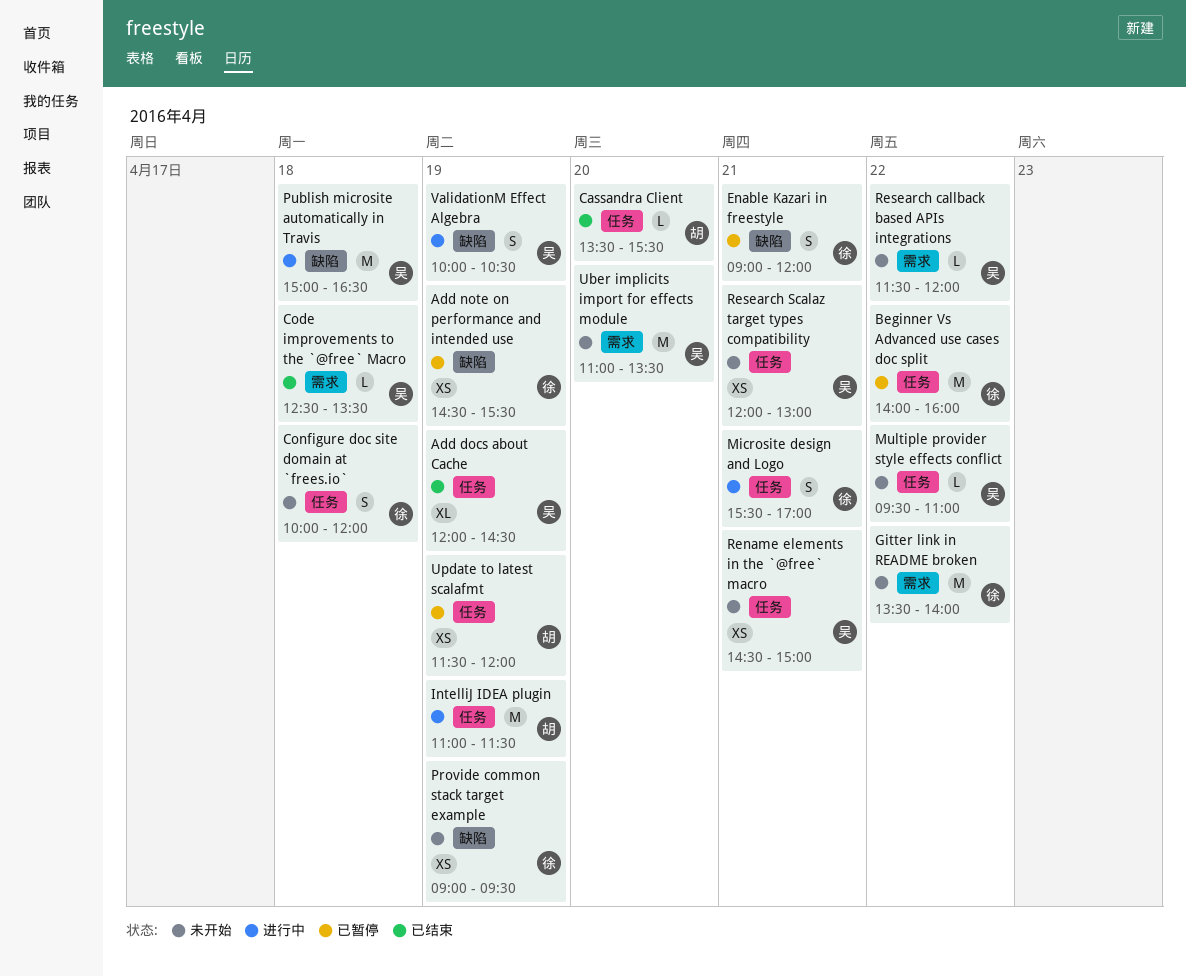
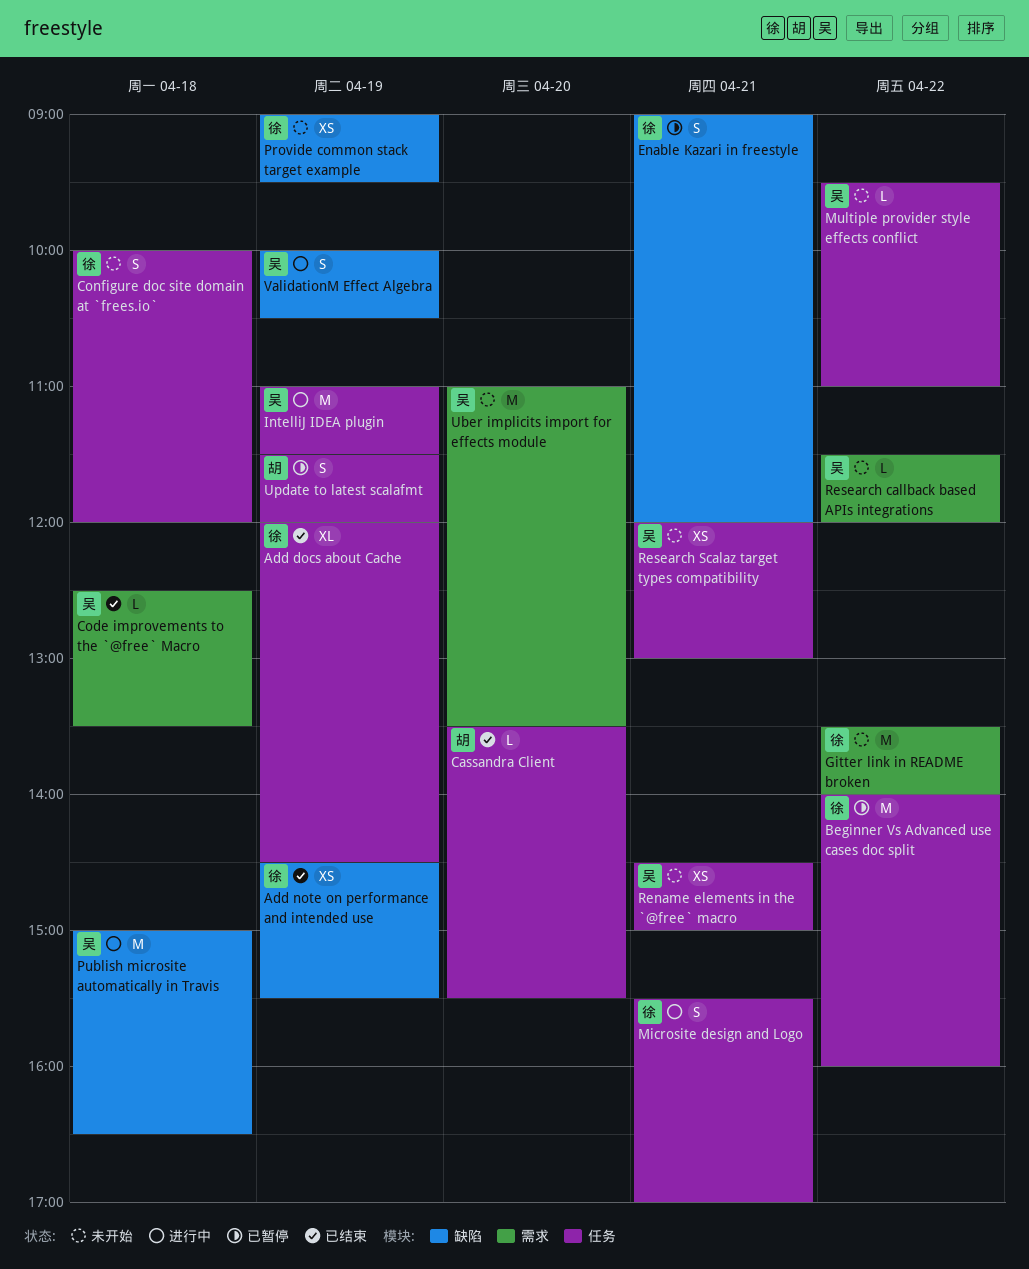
Add docs about Cache, owner: 吴 -> 徐
Add note on performance and intended use, status: 已暂停 -> 已结束
IntelliJ IDEA plugin, owner: 胡 -> 吴
Update to latest scalafmt, estimate: XS -> S

